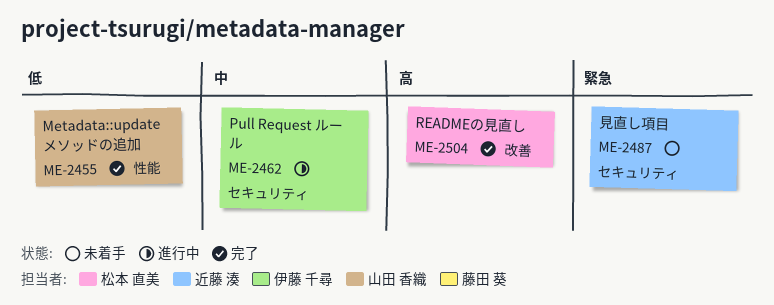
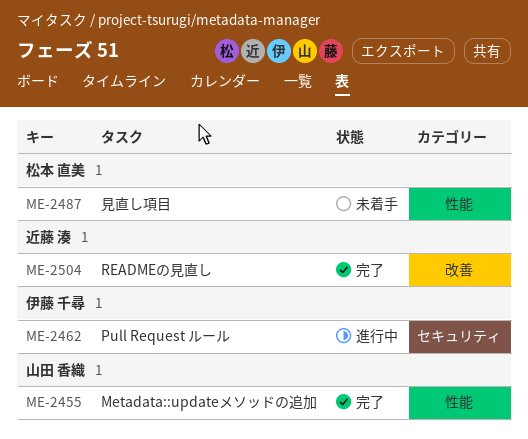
ME-2487, owner: 近藤 湊 -> 松本 直美
ME-2487, label: セキュリティ -> 性能
ME-2504, owner: 松本 直美 -> 近藤 湊

